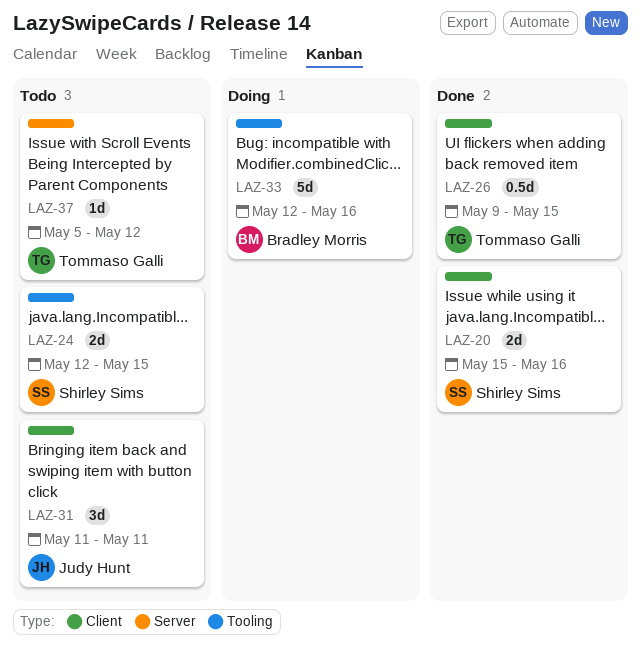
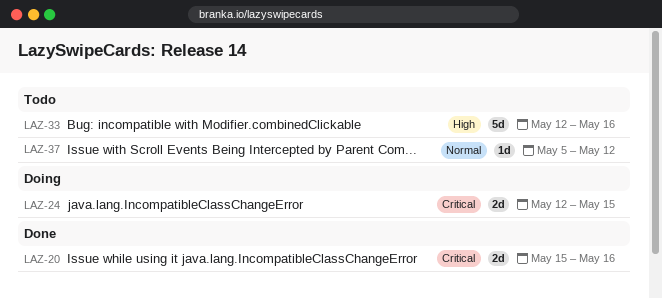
LAZ-24, status: Todo -> Doing
LAZ-26: present -> none
LAZ-31: present -> none
LAZ-33, status: Doing -> Todo

